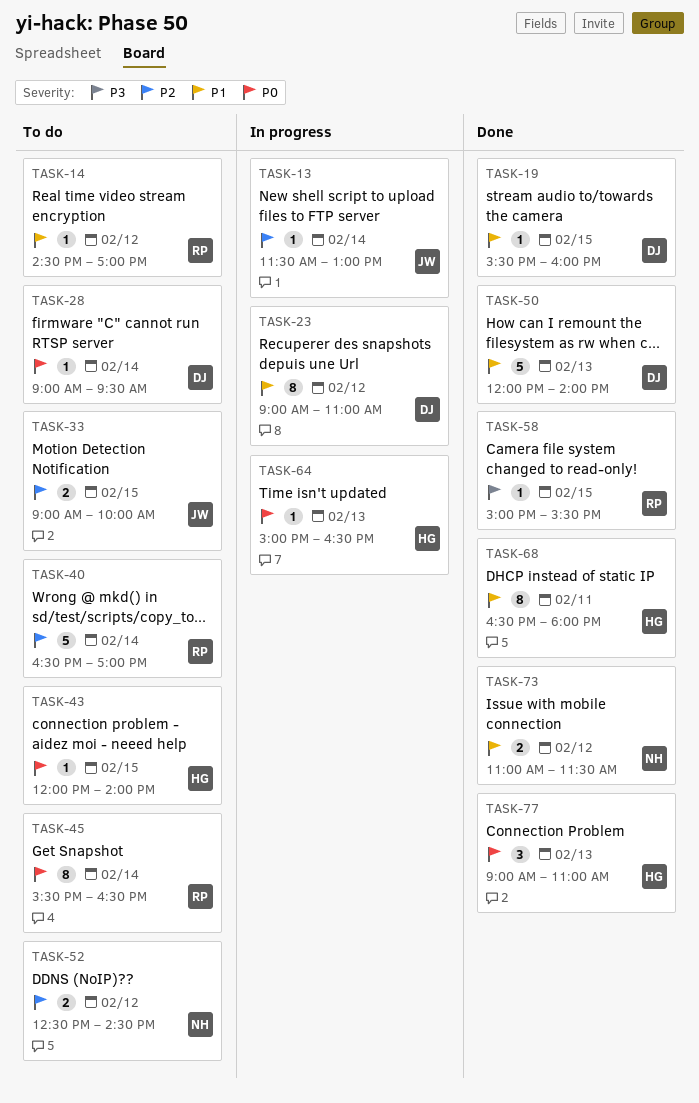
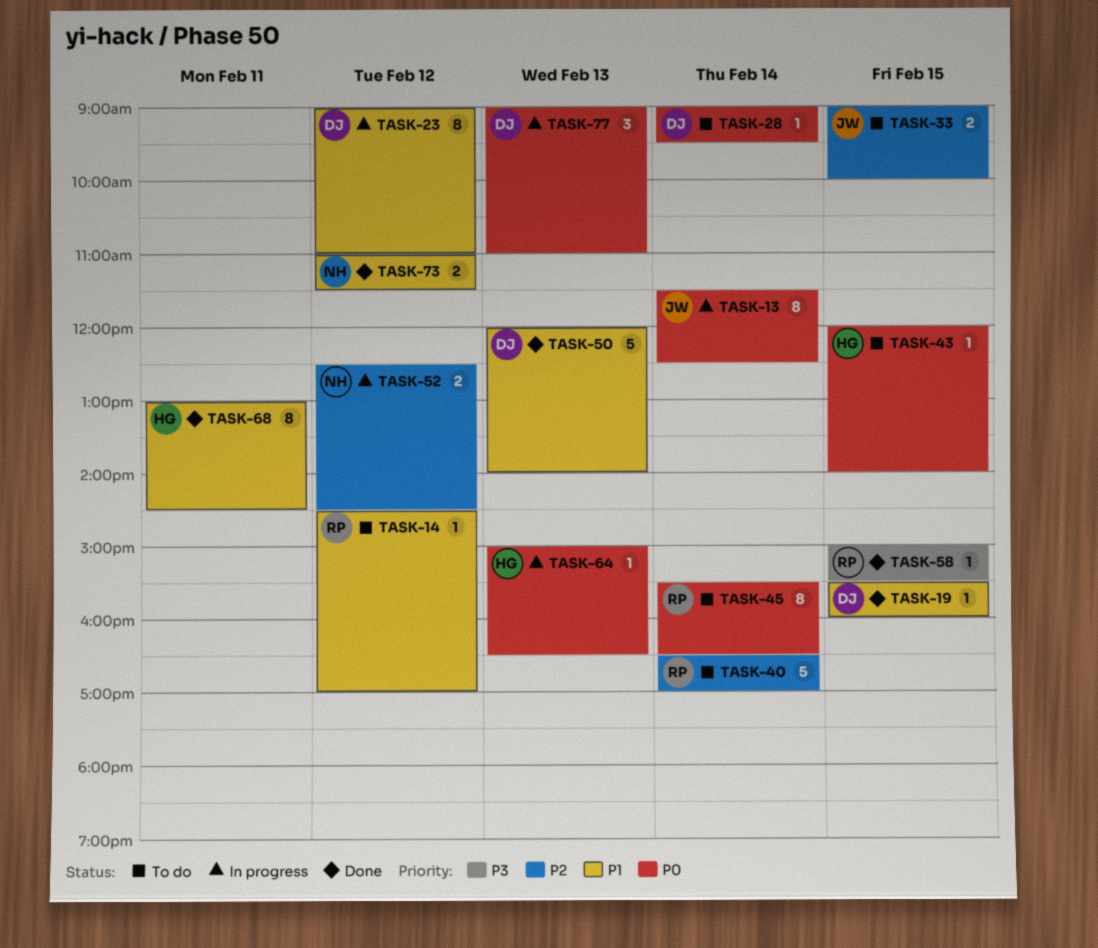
TASK-13, priority: P2 -> P0
TASK-13, estimate: 1 -> 8
TASK-13, ends: 13:00 -> 12:30
TASK-52, status: To do -> In progress
TASK-68, begins: 16:30 -> 13:00
TASK-68, ends: 18:00 -> 14:30
TASK-77, status: Done -> In progress
TASK-77, owner: HG -> DJ

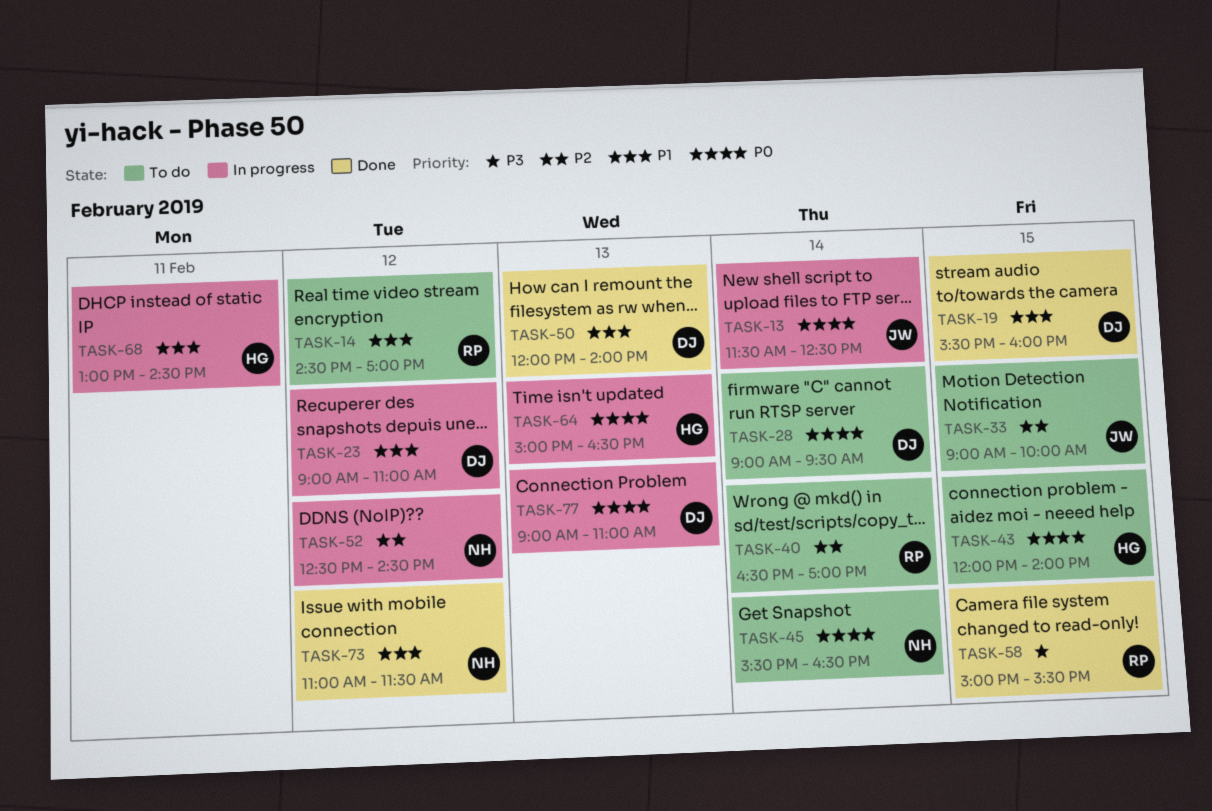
TASK-45, owner: RP -> NH
TASK-68, status: Done -> In progress

